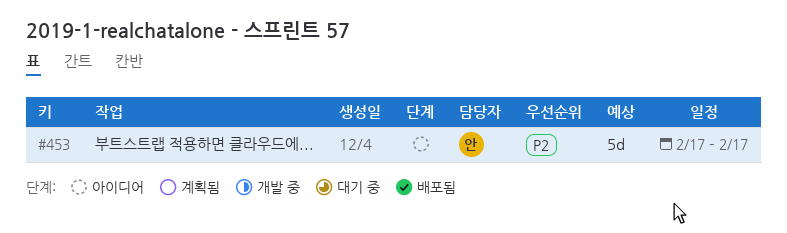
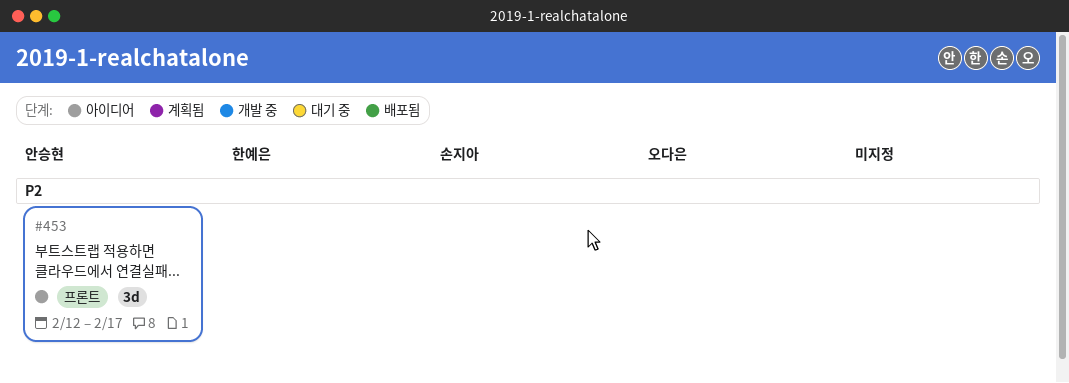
#453, estimate: 5d -> 3d
#453, start: Feb 17 -> Feb 12

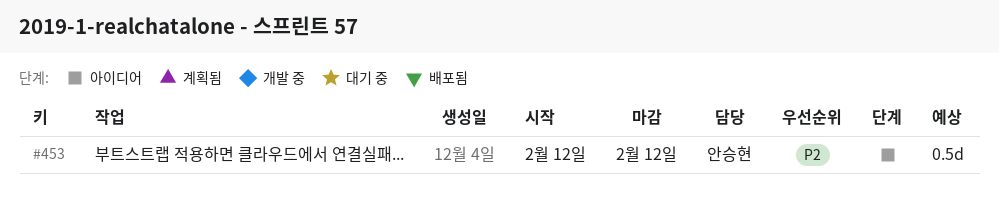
#453, estimate: 3d -> 0.5d
#453, due: Feb 17 -> Feb 12

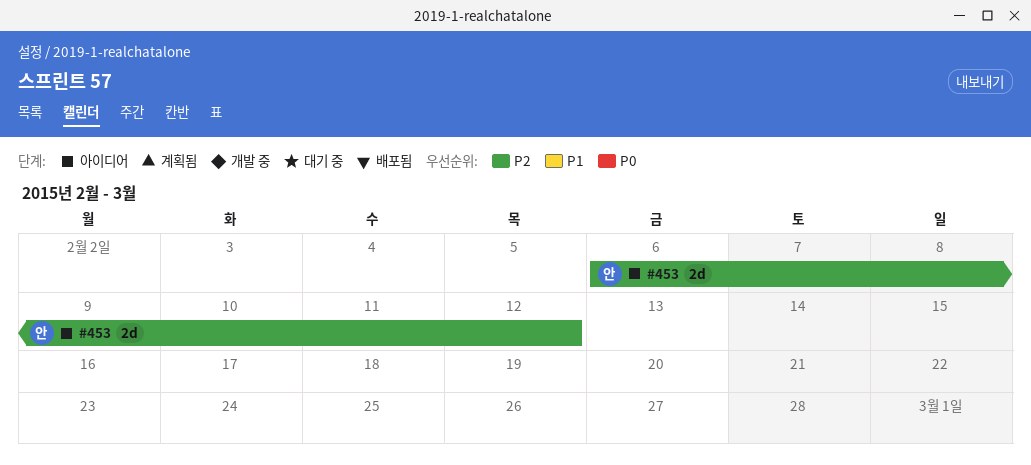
#453, estimate: 0.5d -> 2d
#453, start: Feb 12 -> Feb 6

